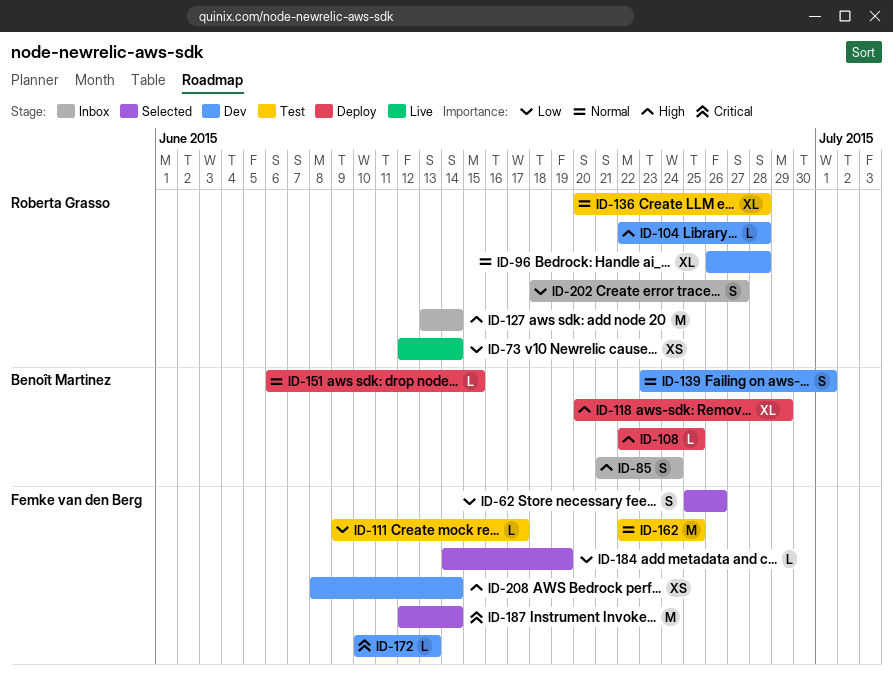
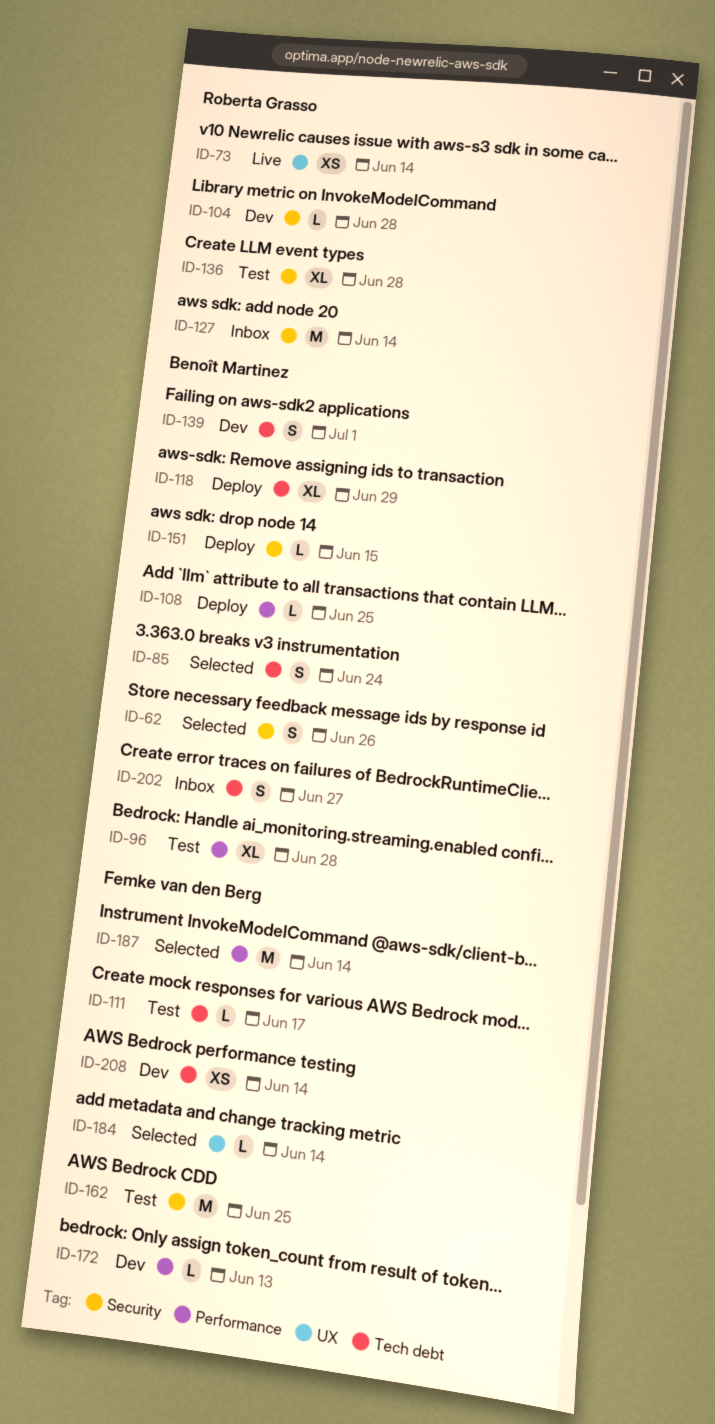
ID-62, owner: Femke van den Berg -> Benoît Martinez
ID-85, status: Inbox -> Selected
ID-96, status: Dev -> Test
ID-96, owner: Roberta Grasso -> Benoît Martinez
ID-184, due: Jun 19 -> Jun 14
ID-202, owner: Roberta Grasso -> Benoît Martinez

